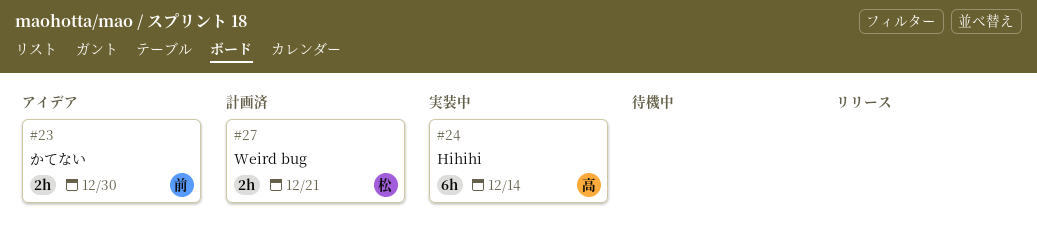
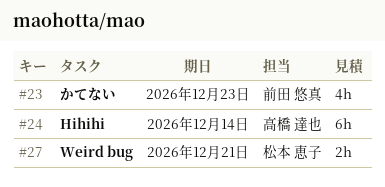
#23, estimate: 2h -> 4h
#23, due: Dec 30 -> Dec 23

